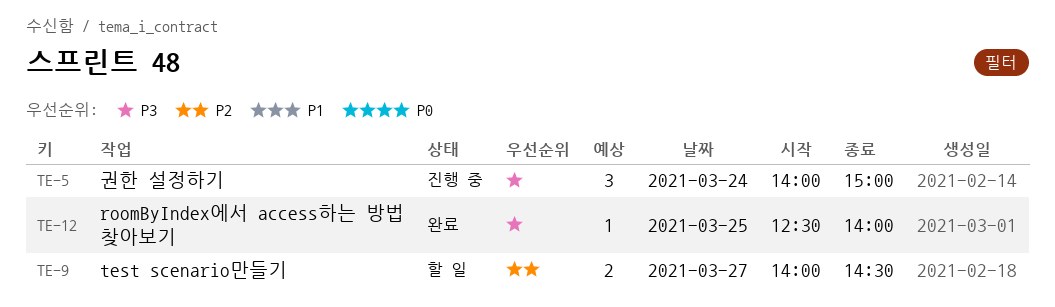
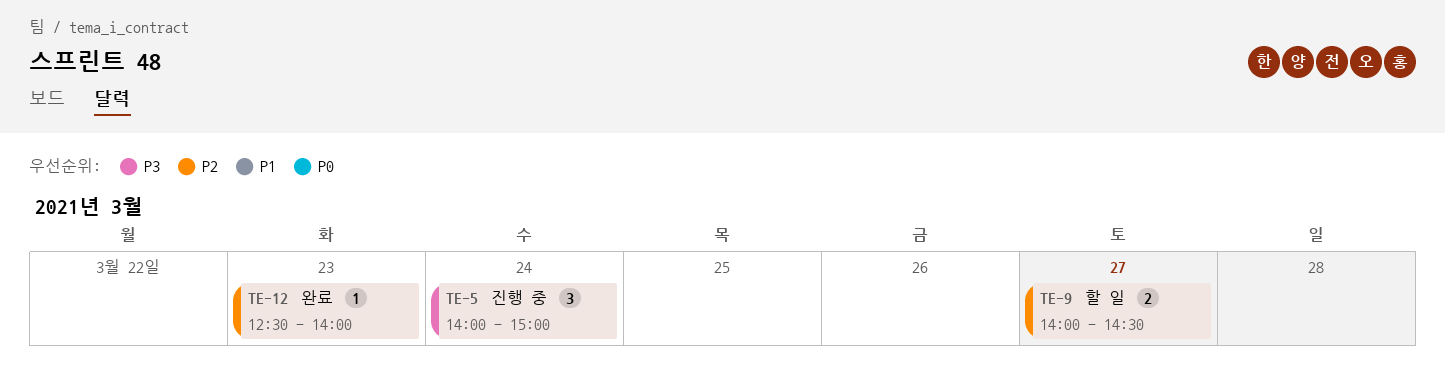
TE-12, priority: P3 -> P2
TE-12, day: Mar 25 -> Mar 23

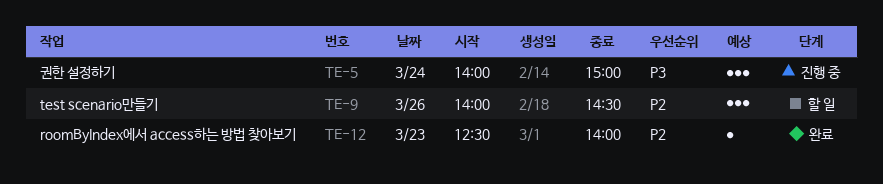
TE-9, estimate: 2 -> 3
TE-9, day: Mar 27 -> Mar 26

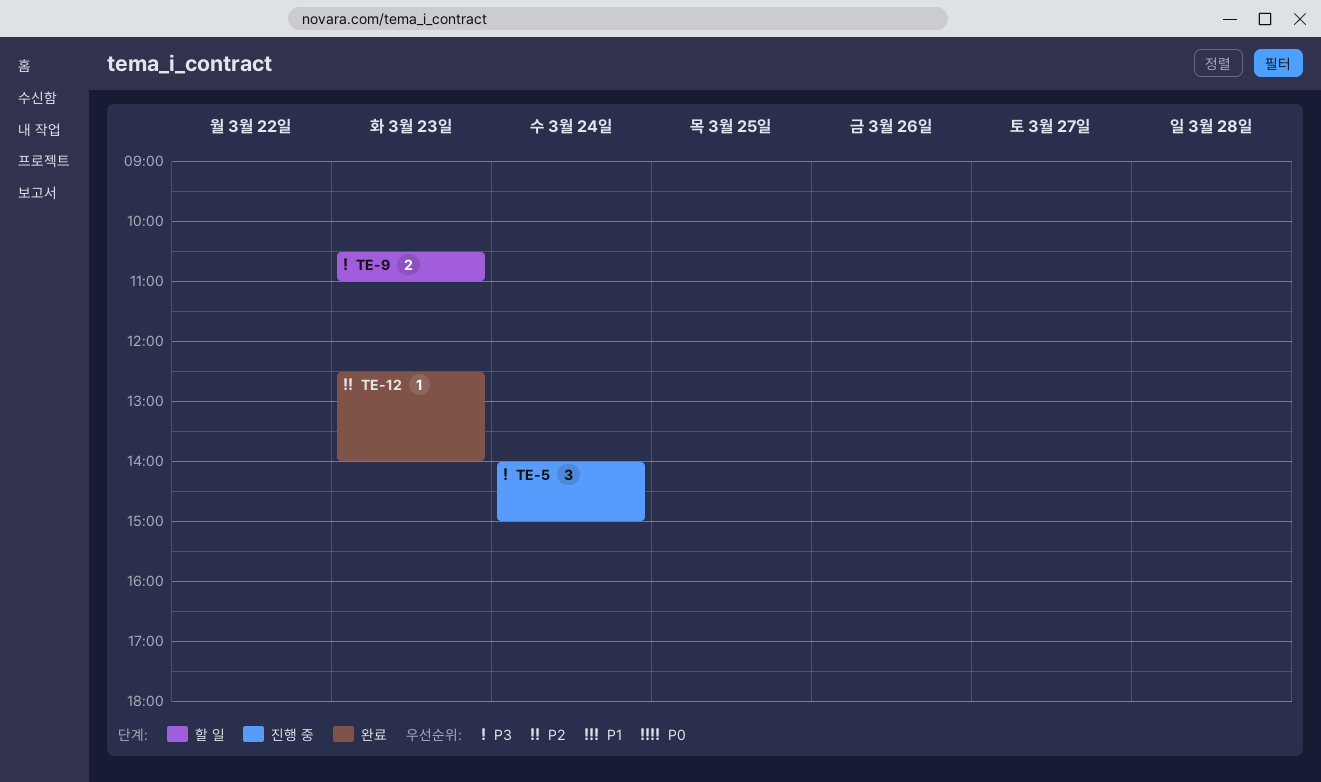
TE-9, priority: P2 -> P3
TE-9, estimate: 3 -> 2
TE-9, day: Mar 26 -> Mar 23
TE-9, begins: 14:00 -> 10:30
TE-9, ends: 14:30 -> 11:00

